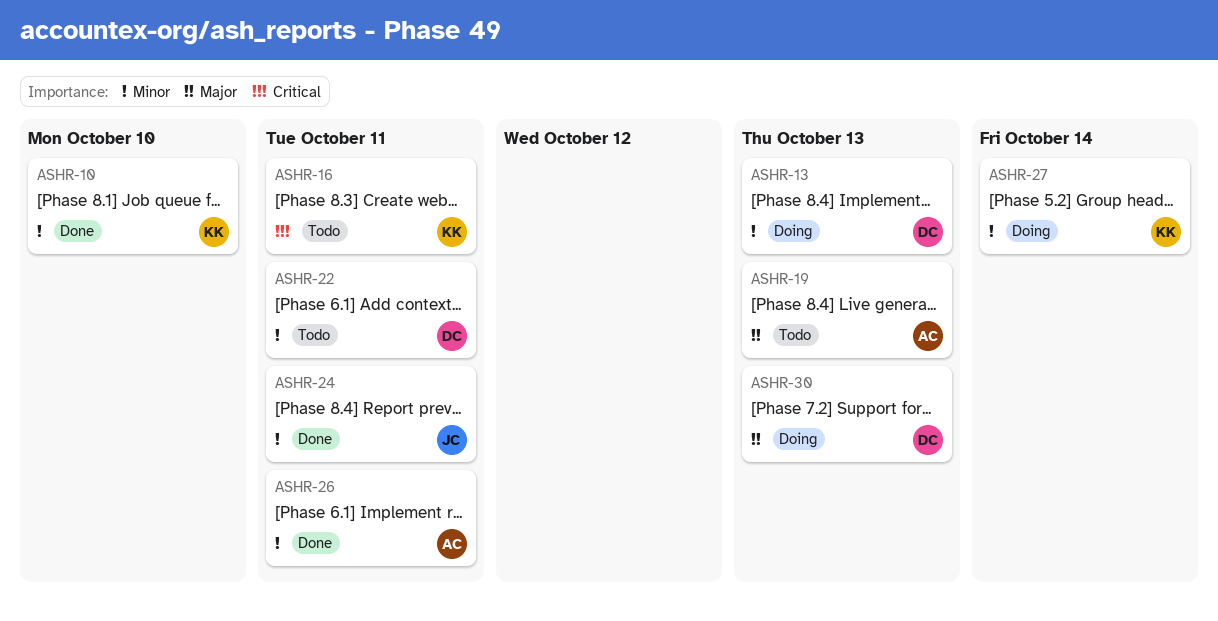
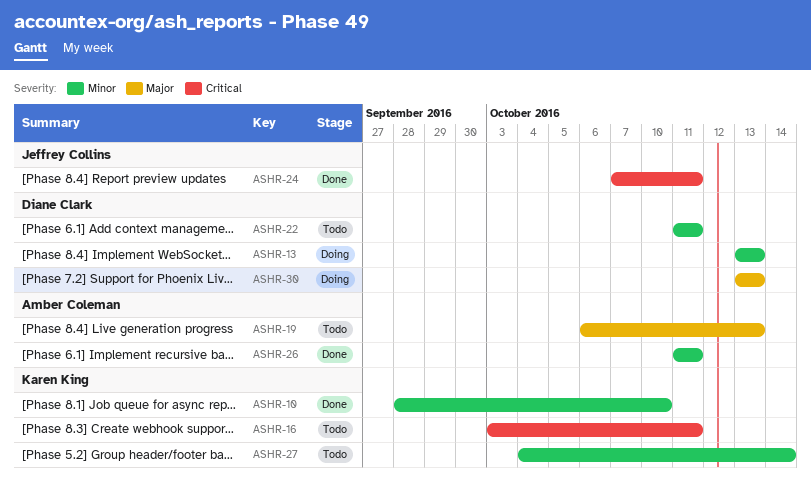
ASHR-24, priority: Minor -> Critical
ASHR-27, status: Doing -> Todo

